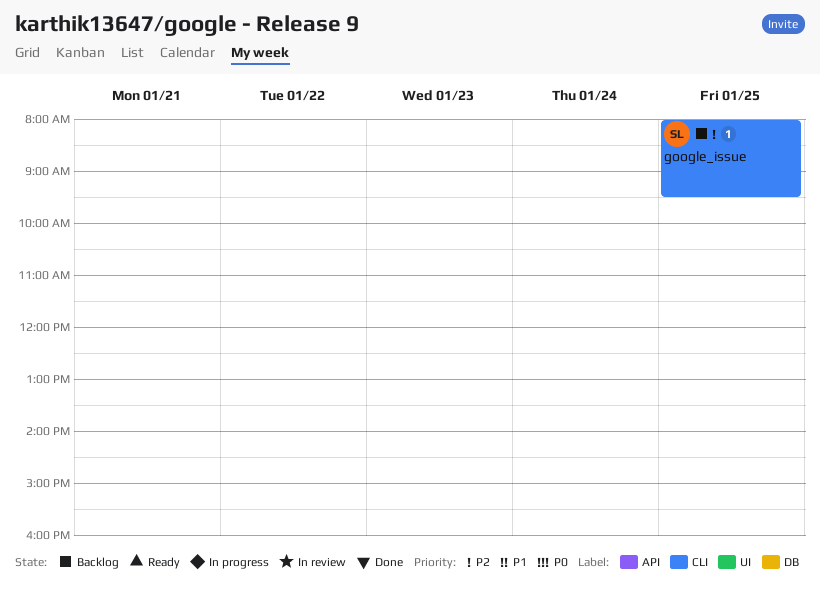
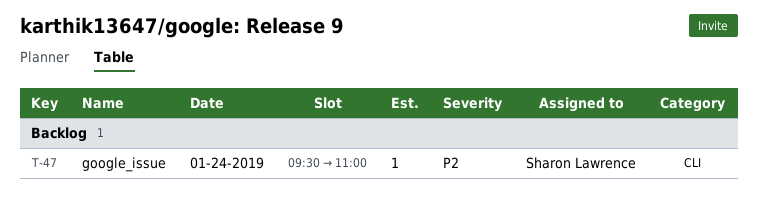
google_issue, day: Jan 25 -> Jan 24
google_issue, begins: 08:00 -> 09:30
google_issue, ends: 09:30 -> 11:00

